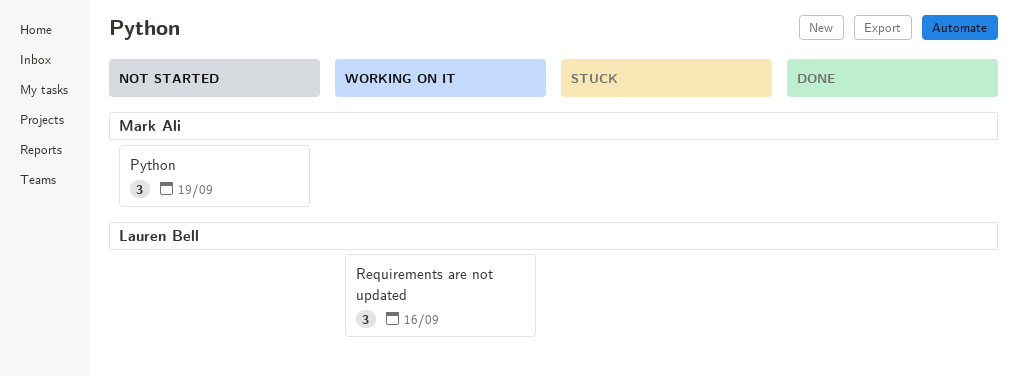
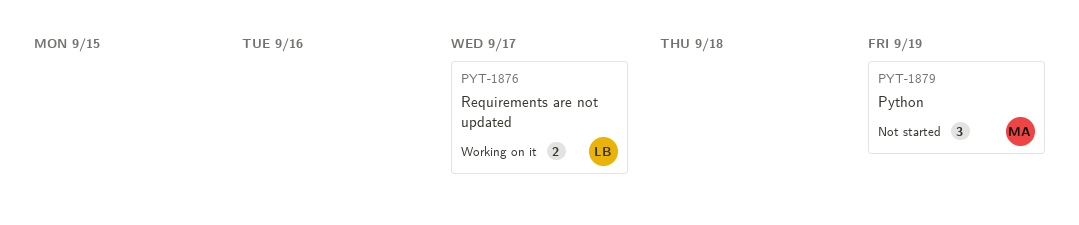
Requirements are not updated, estimate: 3 -> 2
Requirements are not updated, due: Sep 16 -> Sep 17

